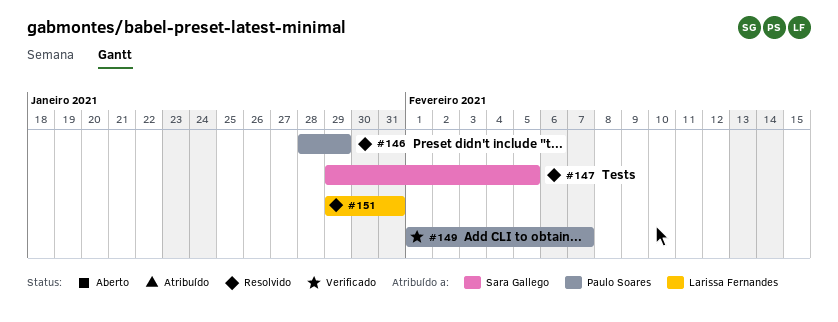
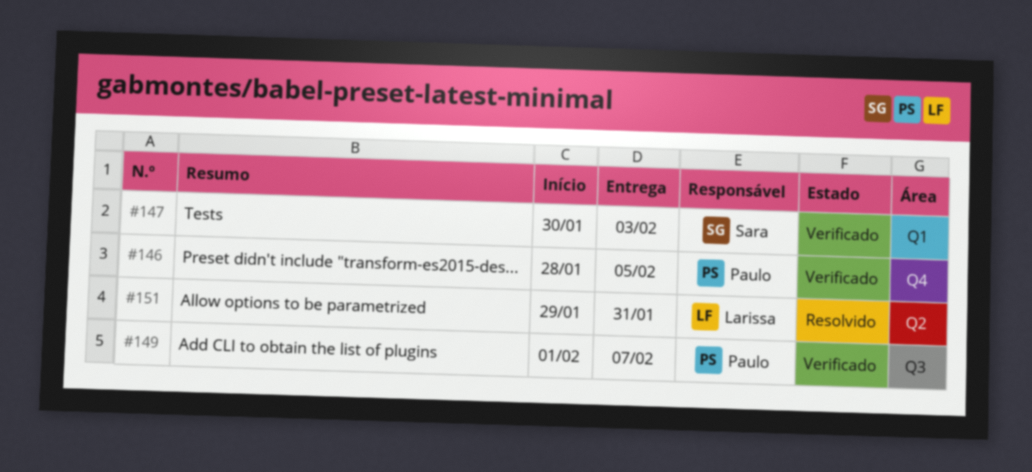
#146, status: Resolvido -> Verificado
#146, due: Jan 29 -> Feb 5
#147, status: Resolvido -> Verificado
#147, start: Jan 29 -> Jan 30
#147, due: Feb 5 -> Feb 3

